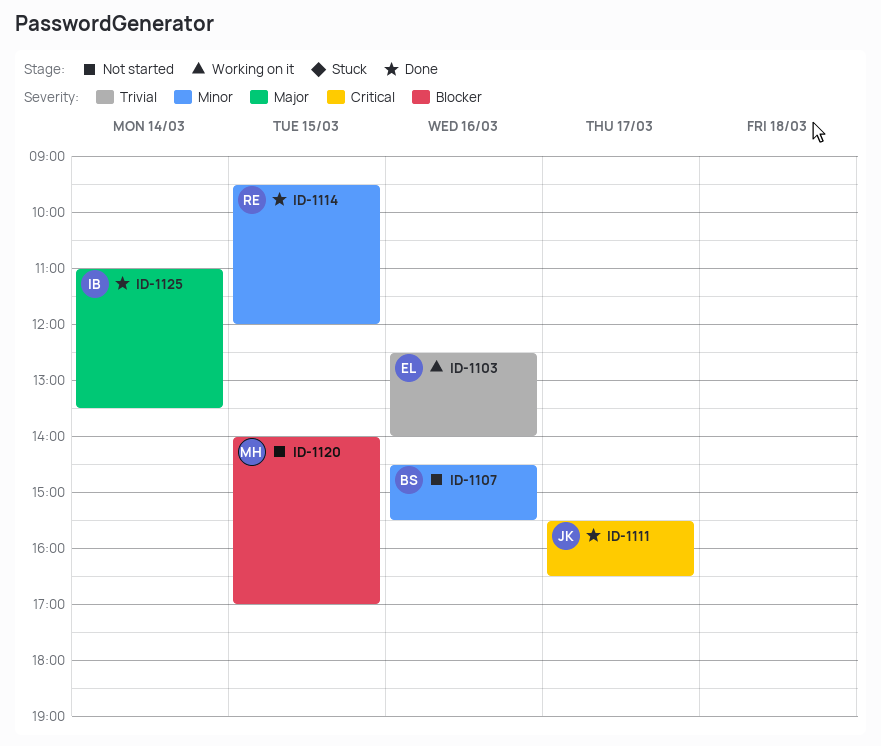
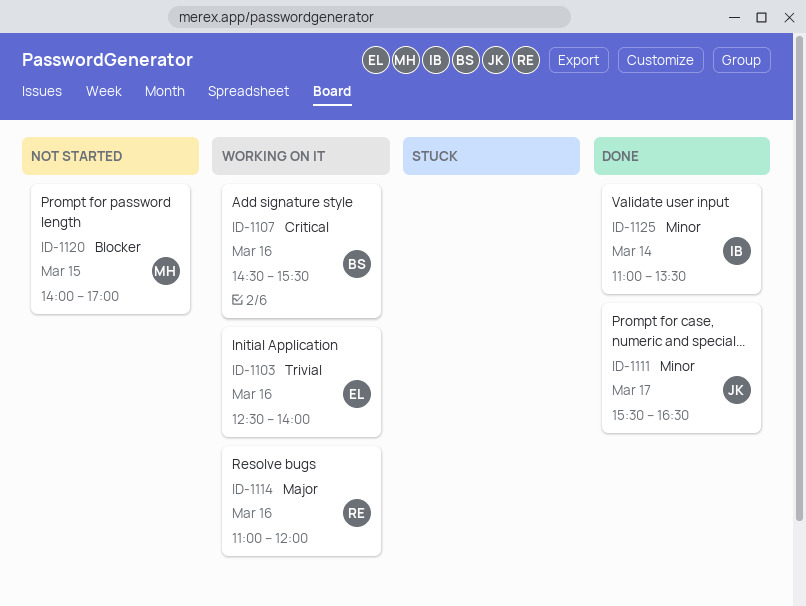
ID-1107, status: Not started -> Working on it
ID-1107, priority: Minor -> Critical
ID-1111, priority: Critical -> Minor
ID-1114, status: Done -> Working on it
ID-1114, priority: Minor -> Major
ID-1114, day: Mar 15 -> Mar 16
ID-1114, begins: 09:30 -> 11:00
ID-1125, priority: Major -> Minor

